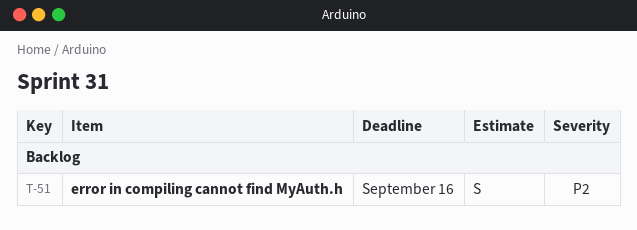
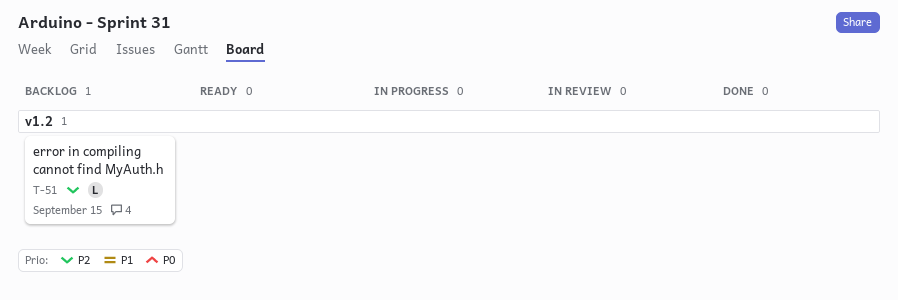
T-51, estimate: S -> L
T-51, due: Sep 16 -> Sep 15

